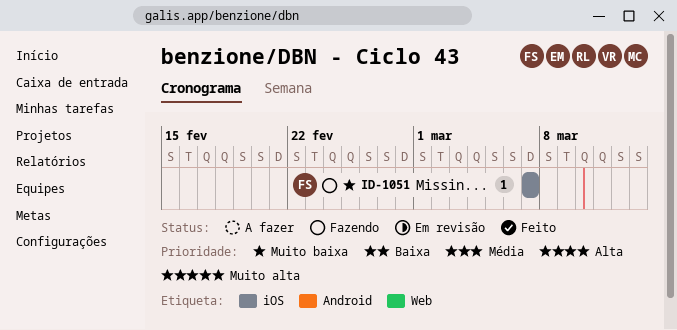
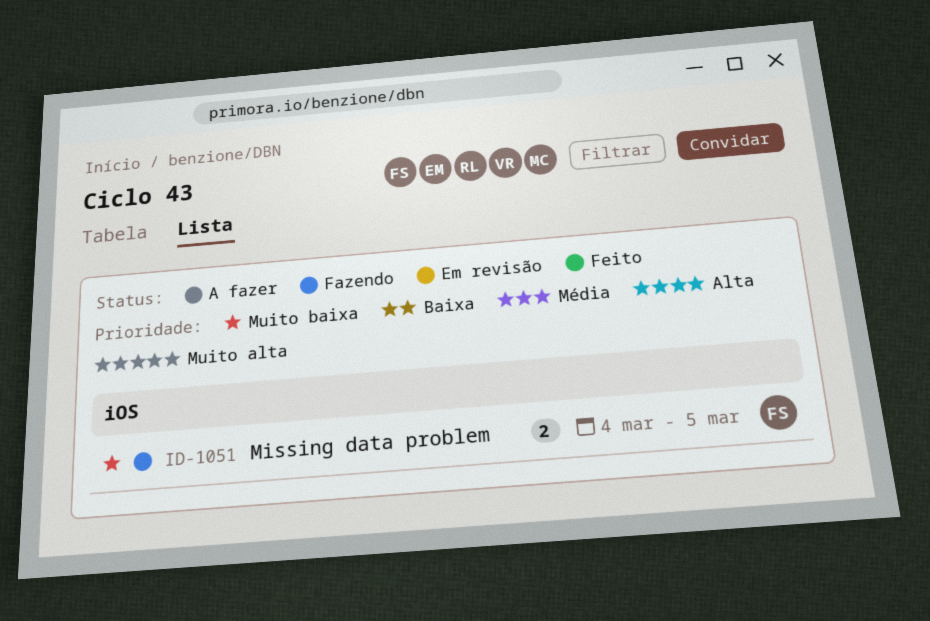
ID-1051, estimate: 1 -> 2
ID-1051, start: Mar 7 -> Mar 4
ID-1051, due: Mar 7 -> Mar 5

